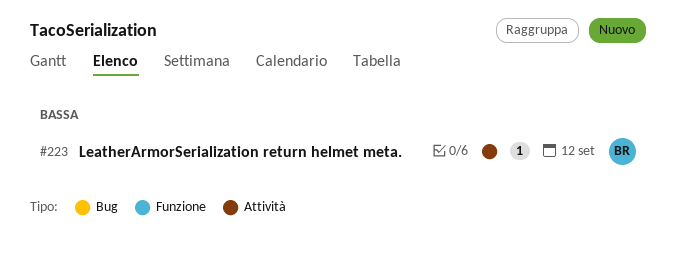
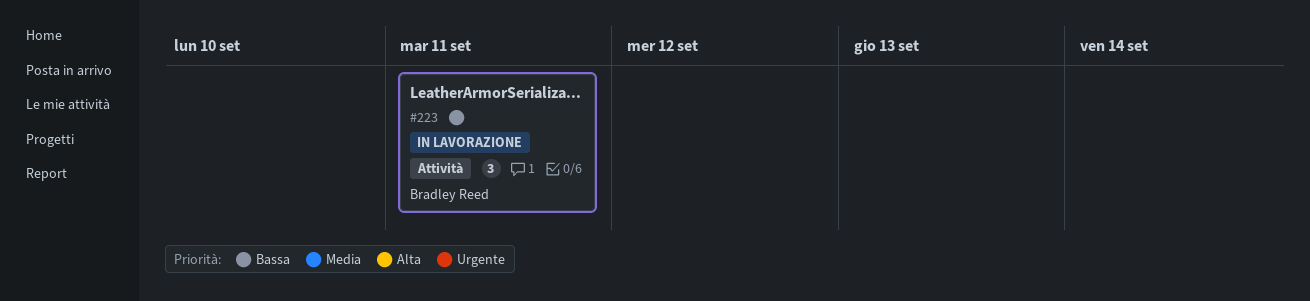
#223, estimate: 1 -> 3
#223, due: Sep 12 -> Sep 11

